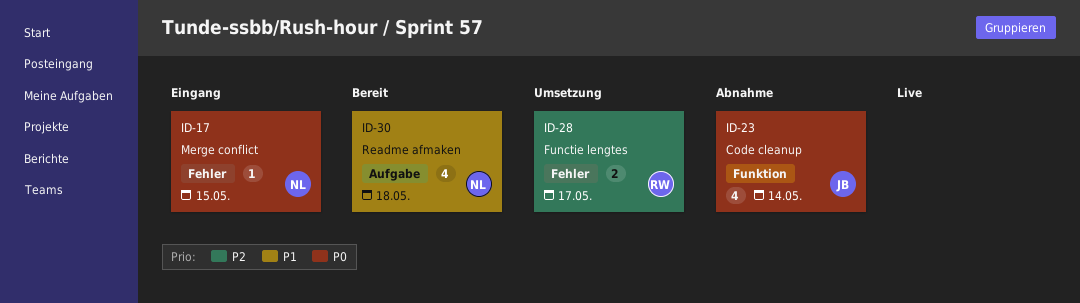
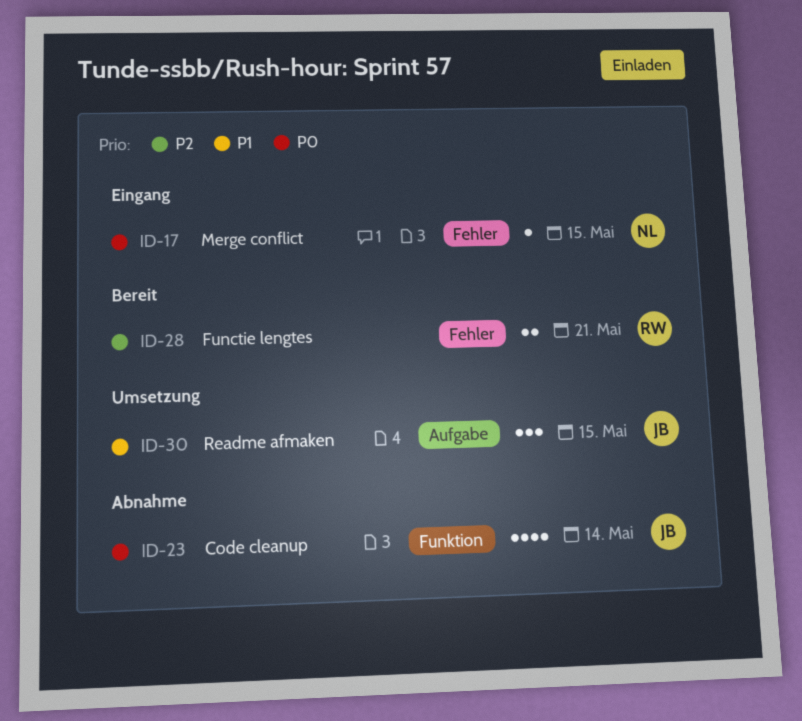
ID-28, status: Umsetzung -> Bereit
ID-28, due: May 17 -> May 21
ID-30, status: Bereit -> Umsetzung
ID-30, owner: NL -> JB
ID-30, estimate: 4 -> 3
ID-30, due: May 18 -> May 15

